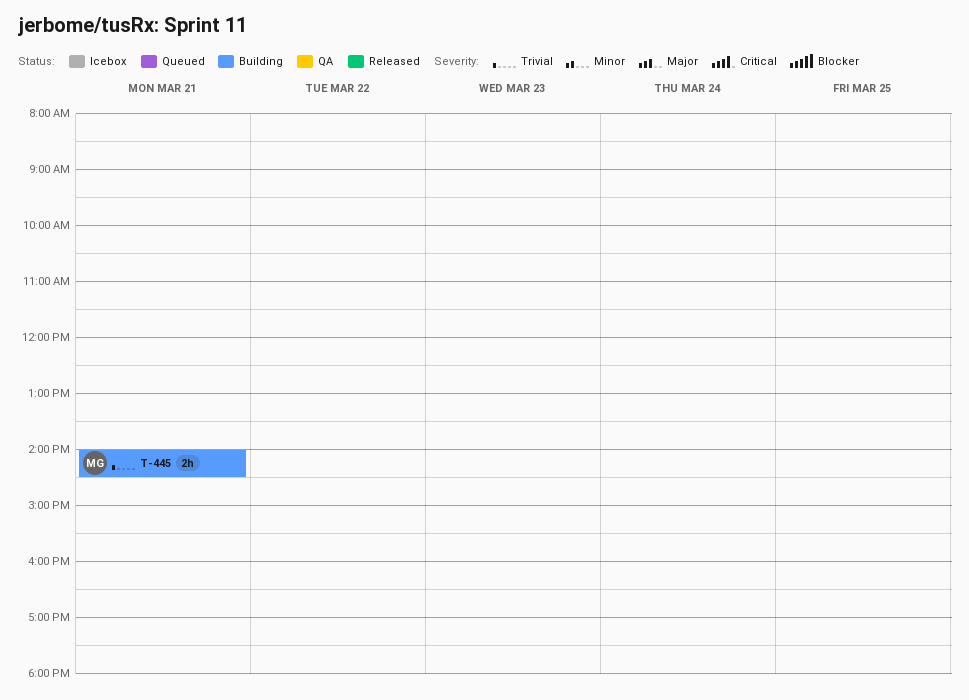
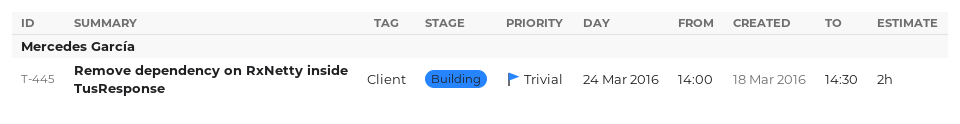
T-445, day: Mar 21 -> Mar 24

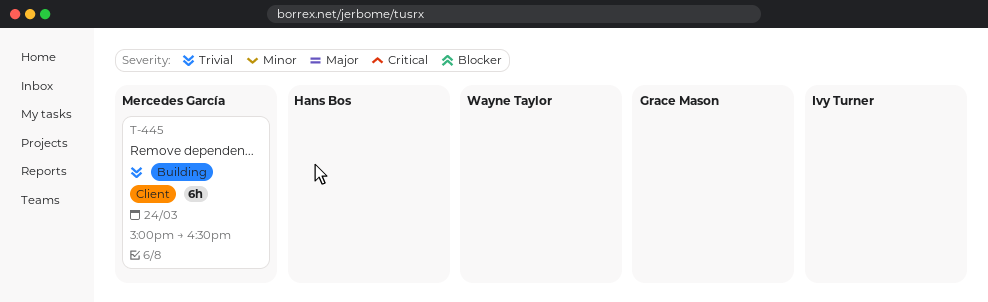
T-445, estimate: 2h -> 6h
T-445, begins: 14:00 -> 15:00
T-445, ends: 14:30 -> 16:30

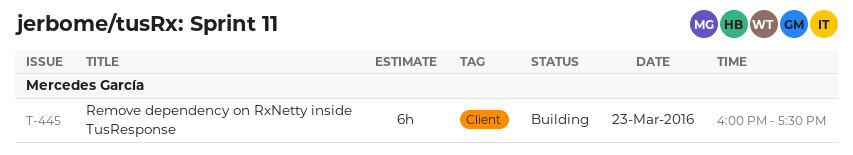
T-445, day: Mar 24 -> Mar 23
T-445, begins: 15:00 -> 16:00
T-445, ends: 16:30 -> 17:30

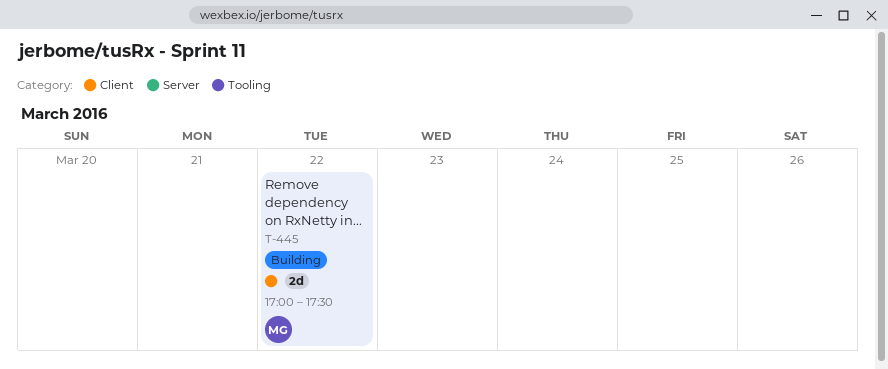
T-445, estimate: 6h -> 2d
T-445, day: Mar 23 -> Mar 22
T-445, begins: 16:00 -> 17:00

